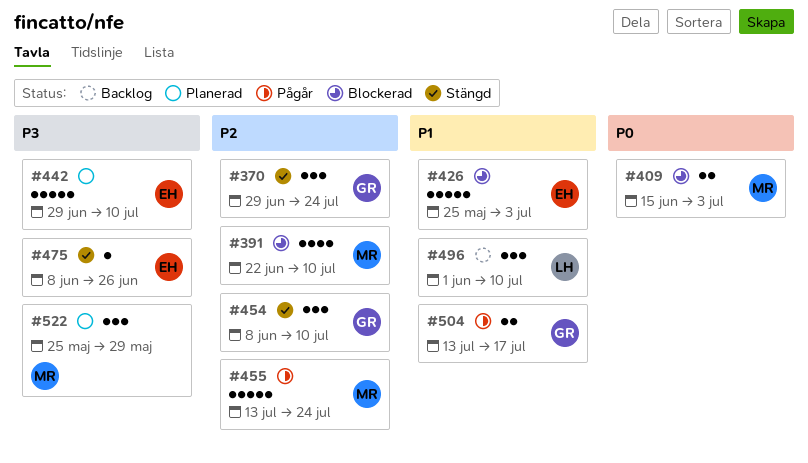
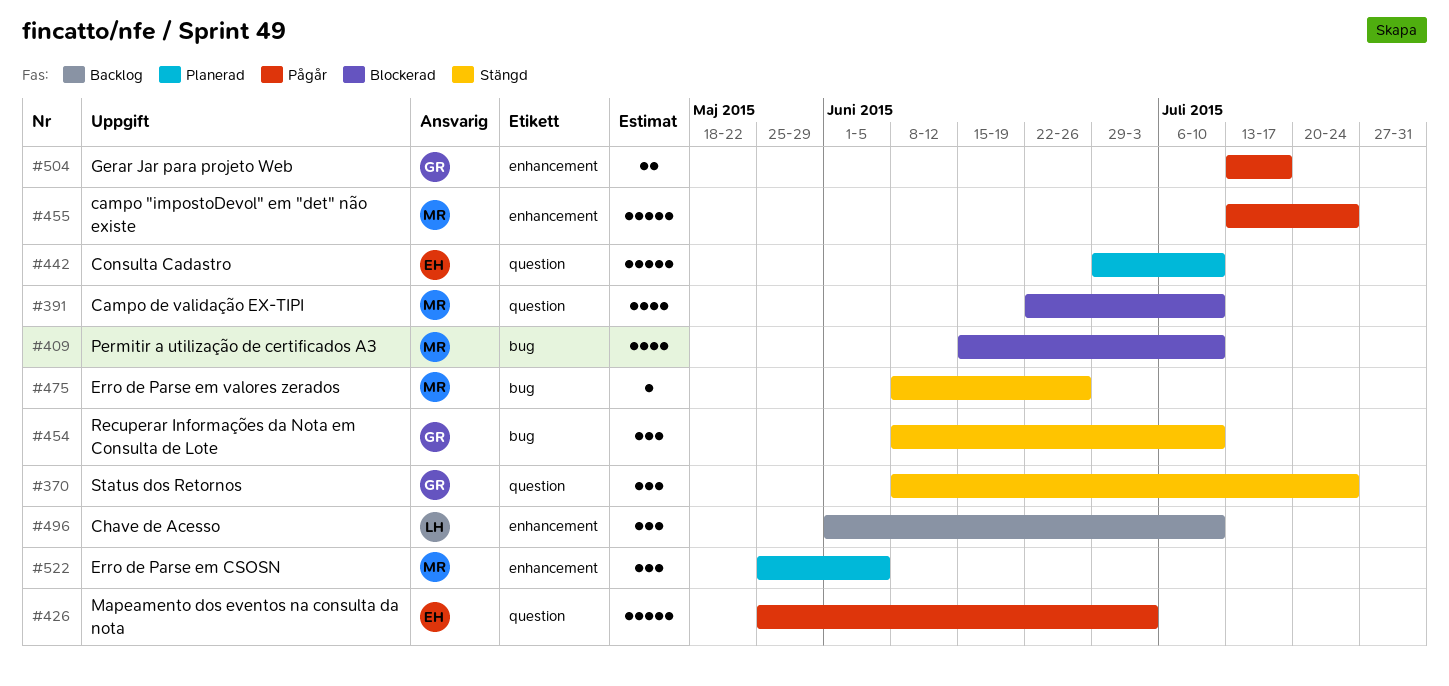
#370, start: Jun 29 -> Jun 8
#409, estimate: 2 -> 4
#409, due: Jul 3 -> Jul 10
#426, status: Blockerad -> Pågår
#475, owner: EH -> MR
#522, due: May 29 -> Jun 5

